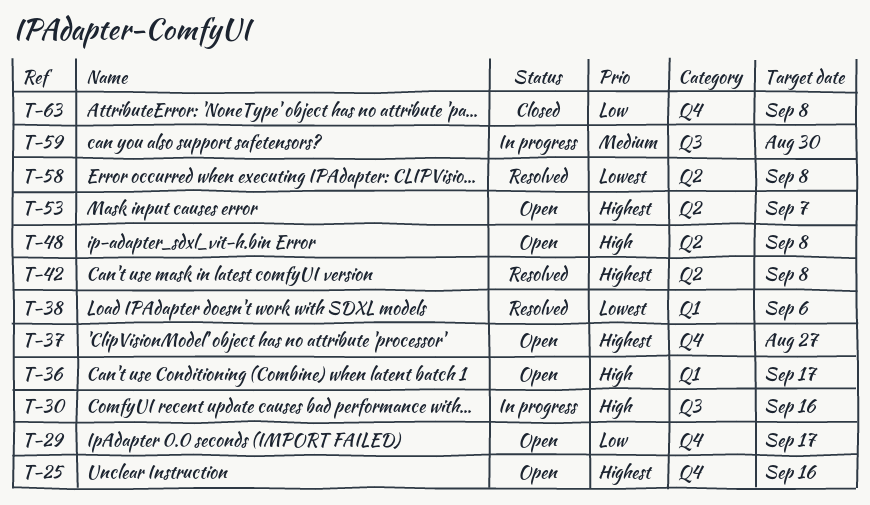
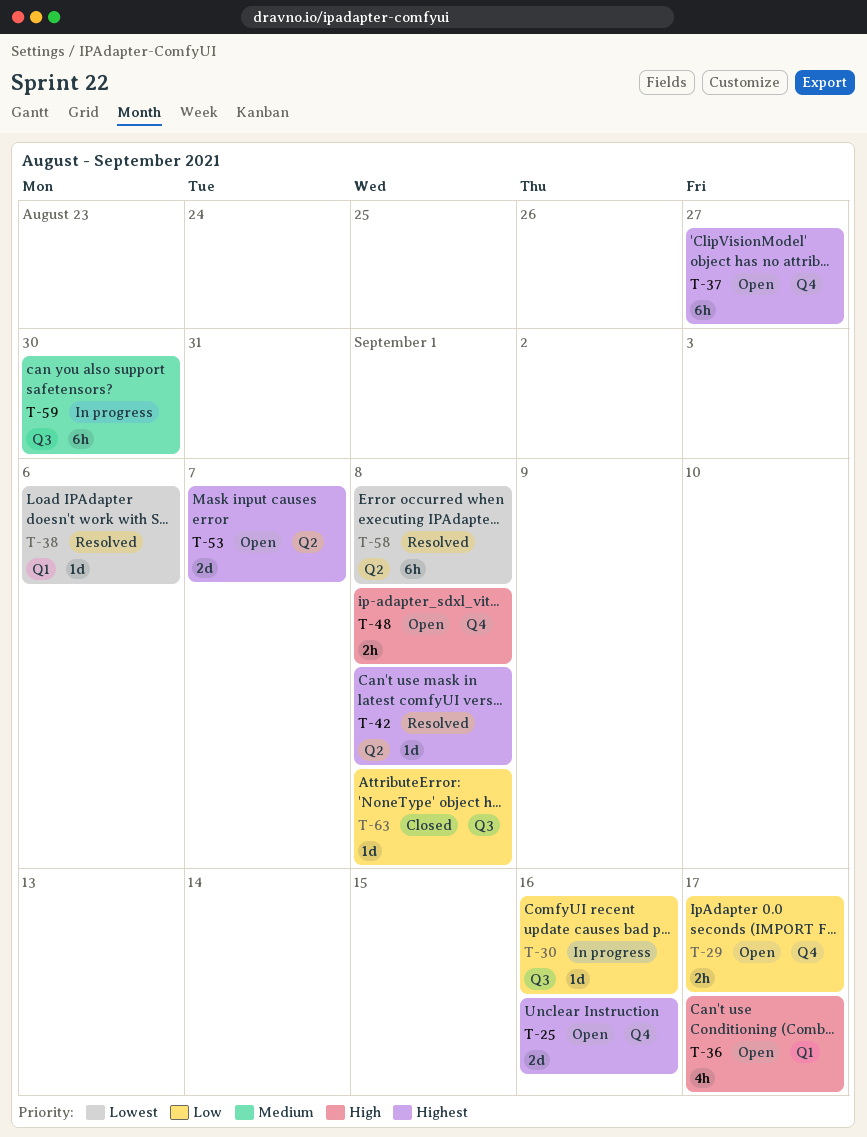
T-30, priority: High -> Low
T-48, label: Q2 -> Q4
T-63, label: Q4 -> Q3

